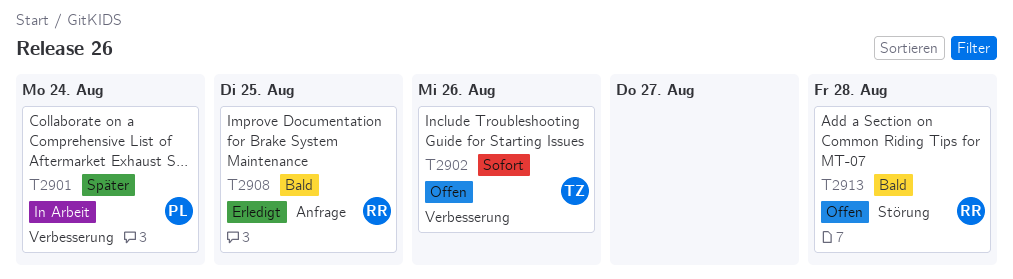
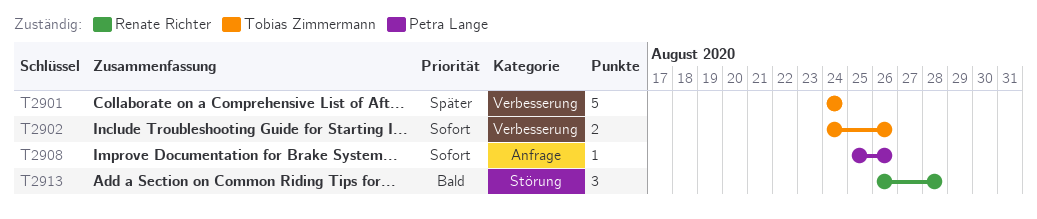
T2901, owner: Petra Lange -> Tobias Zimmermann
T2908, owner: Renate Richter -> Petra Lange
T2908, priority: Bald -> Sofort
T2908, due: Aug 25 -> Aug 26

